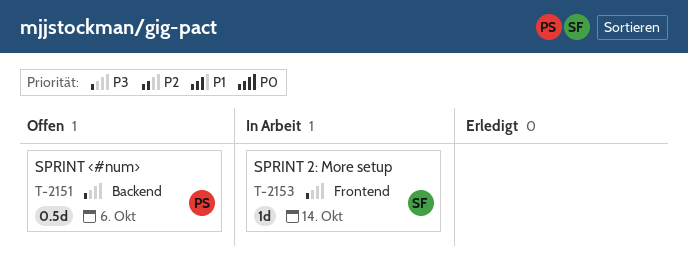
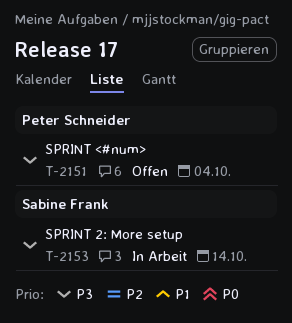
T-2151, due: Oct 6 -> Oct 4

